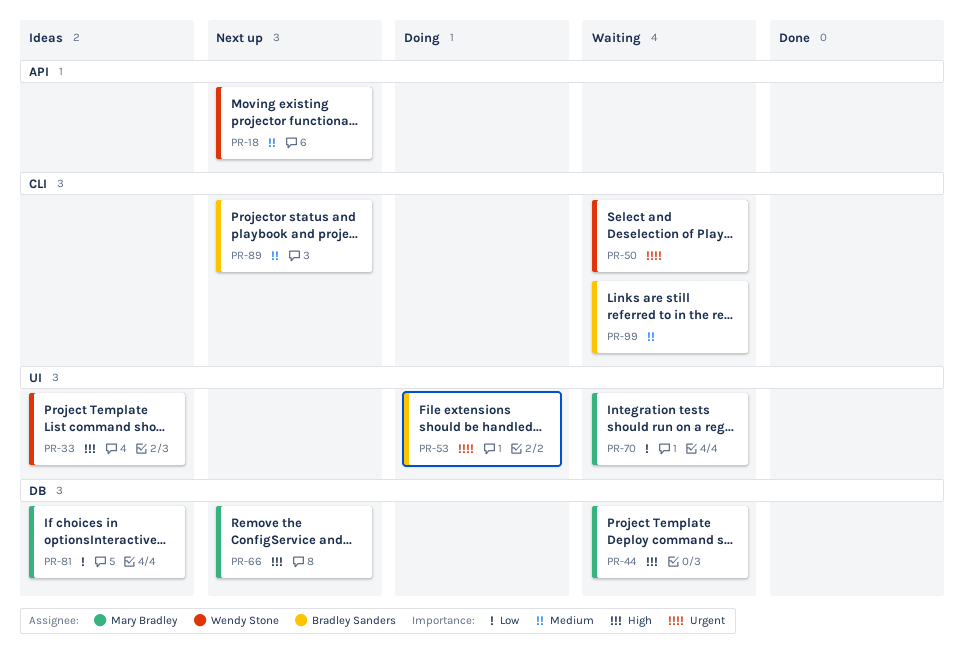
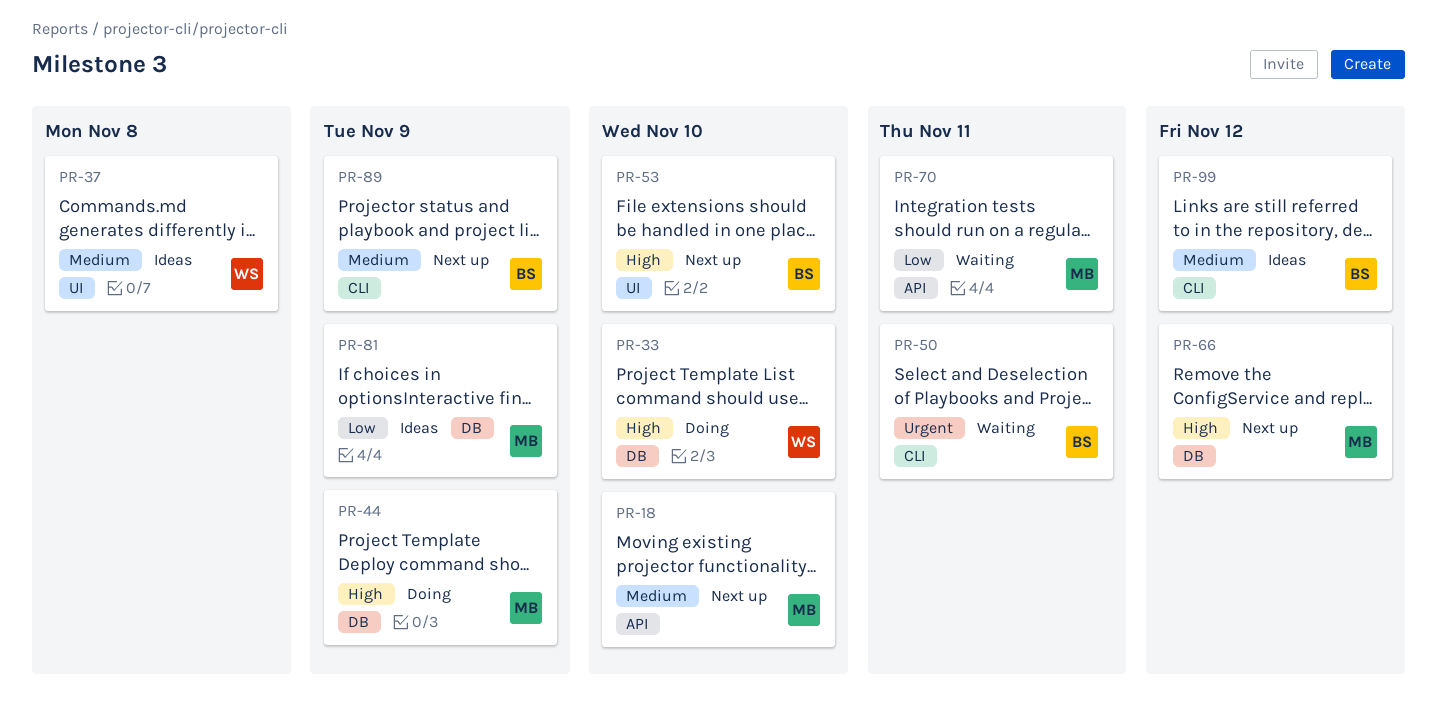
PR-18, owner: Wendy Stone -> Mary Bradley
PR-33, status: Ideas -> Doing
PR-33, label: UI -> DB
PR-37: none -> present
PR-44, status: Waiting -> Doing
PR-50, owner: Wendy Stone -> Bradley Sanders
PR-53, status: Doing -> Next up
PR-53, priority: Urgent -> High
PR-70, label: UI -> API
PR-99, status: Waiting -> Ideas

